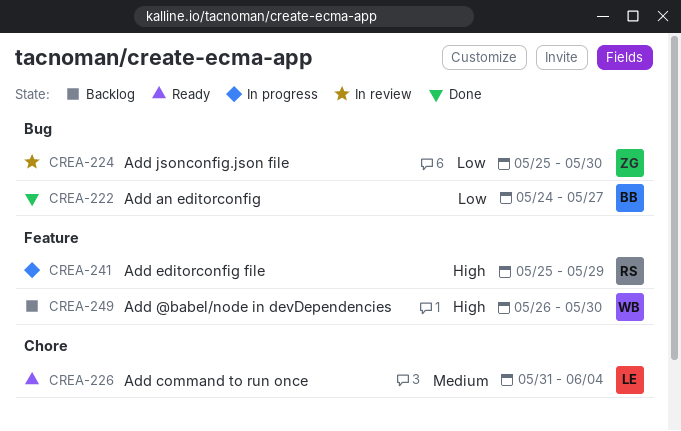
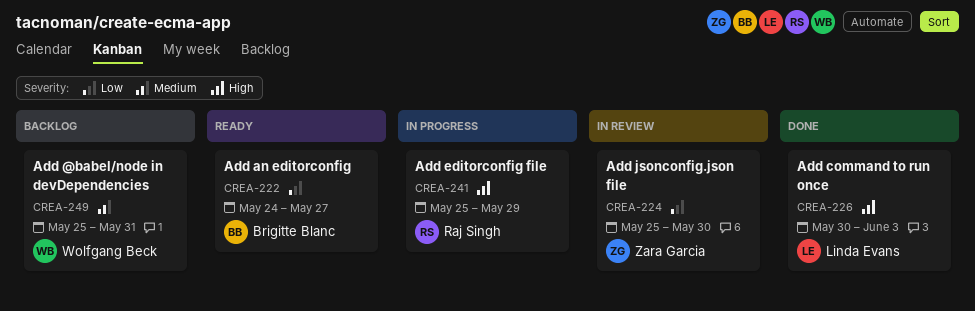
CREA-222, status: Done -> Ready
CREA-226, status: Ready -> Done
CREA-226, priority: Medium -> High
CREA-226, start: May 31 -> May 30
CREA-226, due: Jun 4 -> Jun 3
CREA-249, priority: High -> Medium
CREA-249, start: May 26 -> May 25
CREA-249, due: May 30 -> May 31

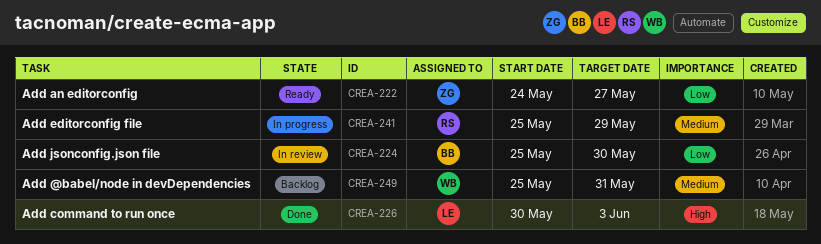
CREA-222, owner: Brigitte Blanc -> Zara Garcia
CREA-224, owner: Zara Garcia -> Brigitte Blanc
CREA-241, priority: High -> Medium

